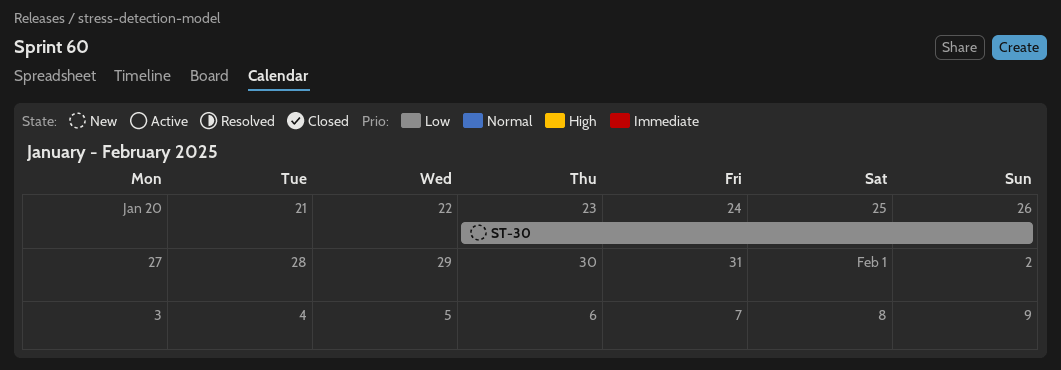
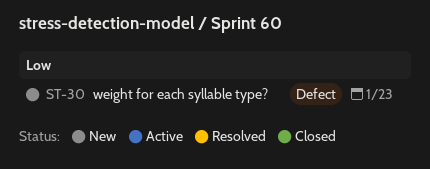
ST-30, due: Jan 26 -> Jan 23

